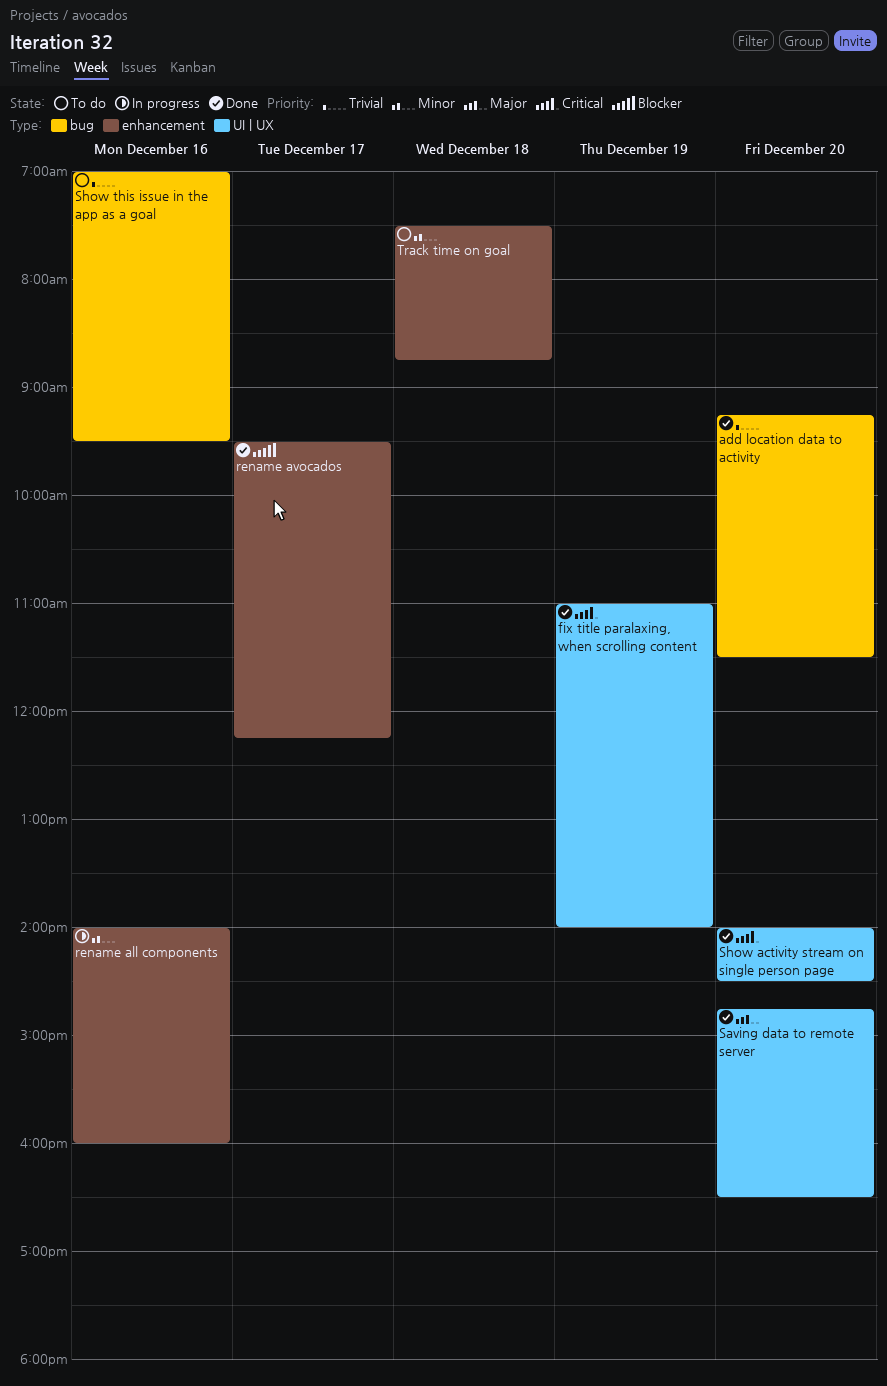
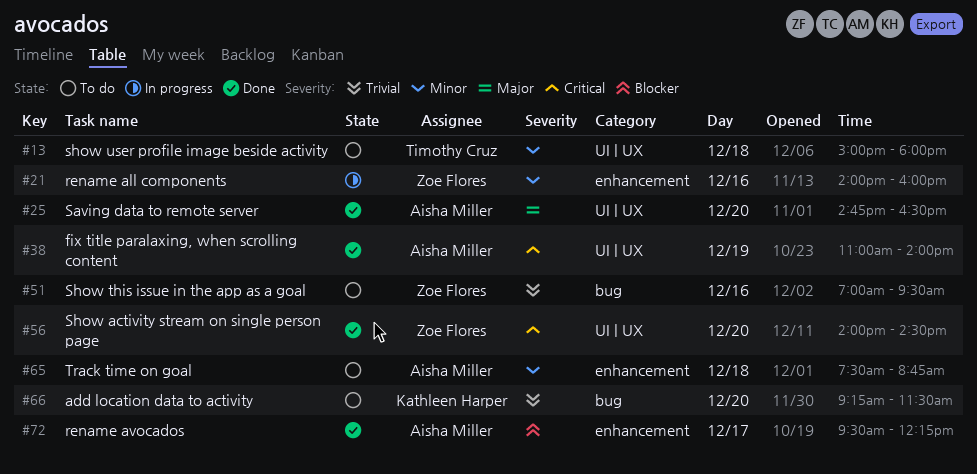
add location data to activity, status: Done -> To do
show user profile image beside activity: none -> present

